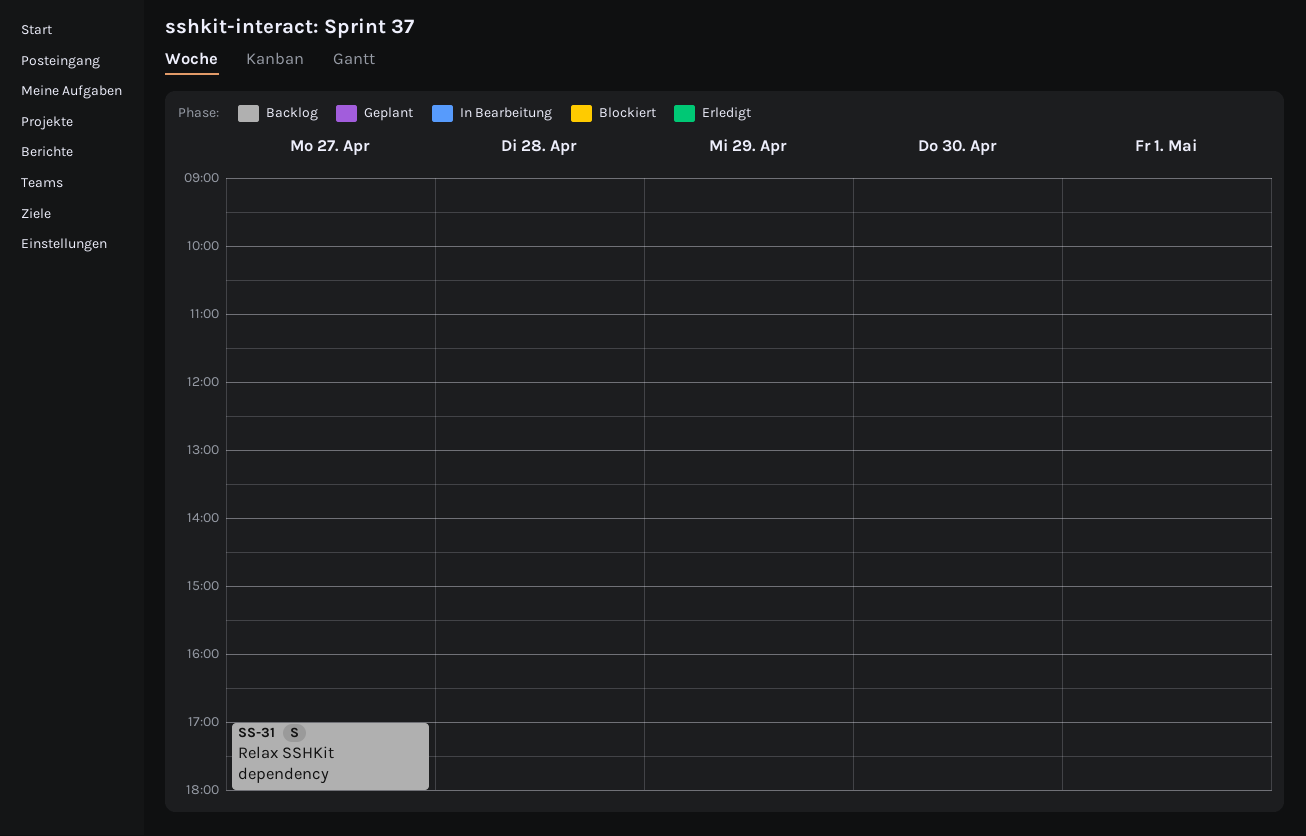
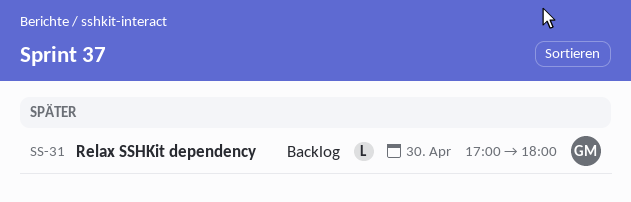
SS-31, estimate: S -> L
SS-31, day: Apr 27 -> Apr 30

